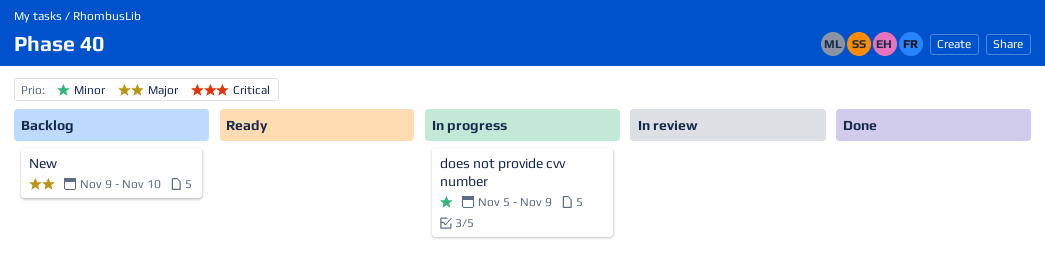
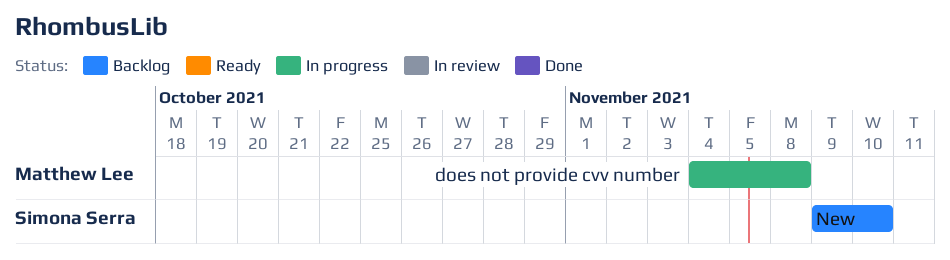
does not provide cvv number, start: Nov 5 -> Nov 4
does not provide cvv number, due: Nov 9 -> Nov 8

